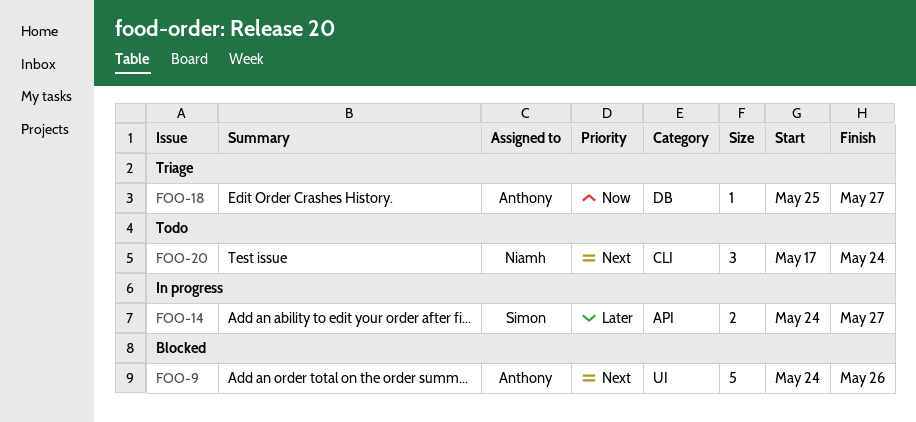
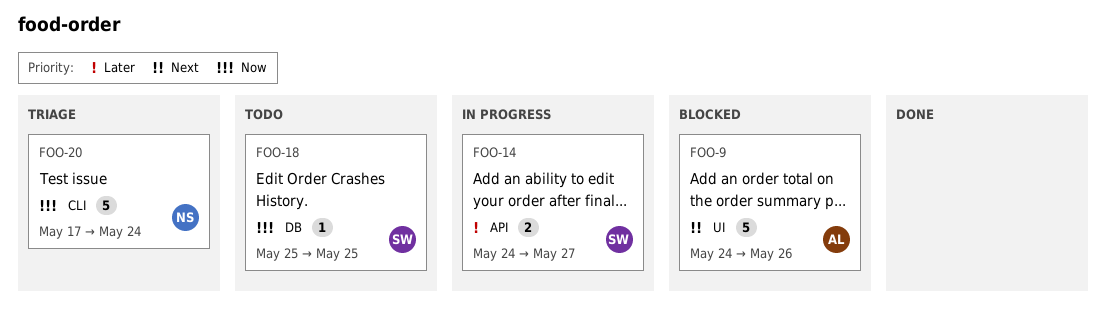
FOO-18, status: Triage -> Todo
FOO-18, owner: Anthony -> Simon
FOO-18, due: May 27 -> May 25
FOO-20, status: Todo -> Triage
FOO-20, priority: Next -> Now
FOO-20, estimate: 3 -> 5

